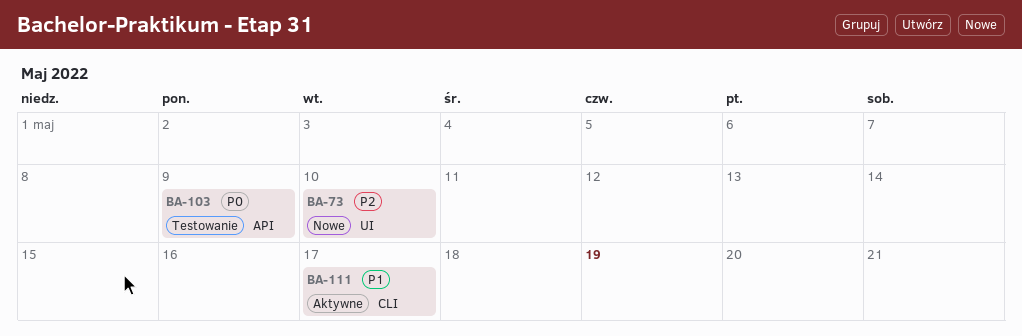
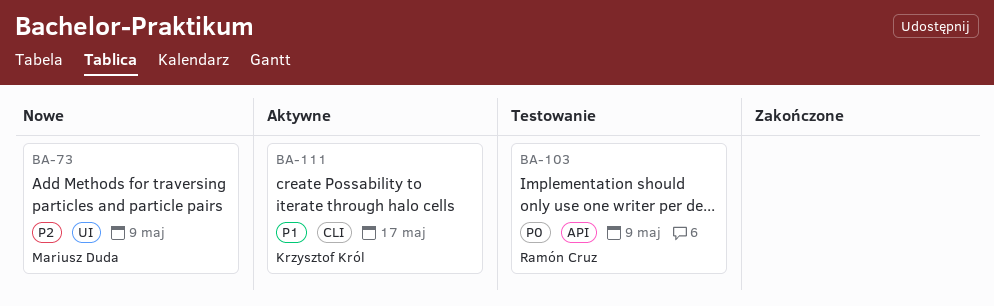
BA-73, due: May 10 -> May 9

